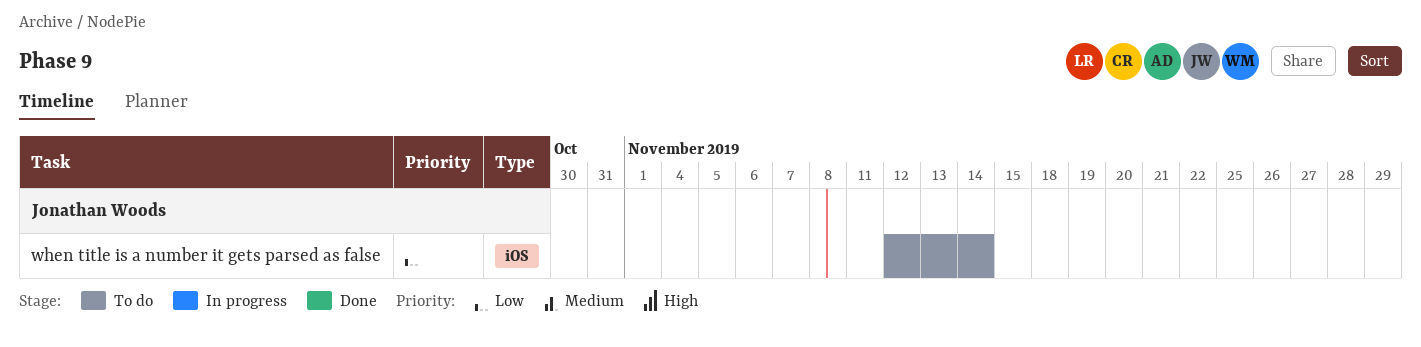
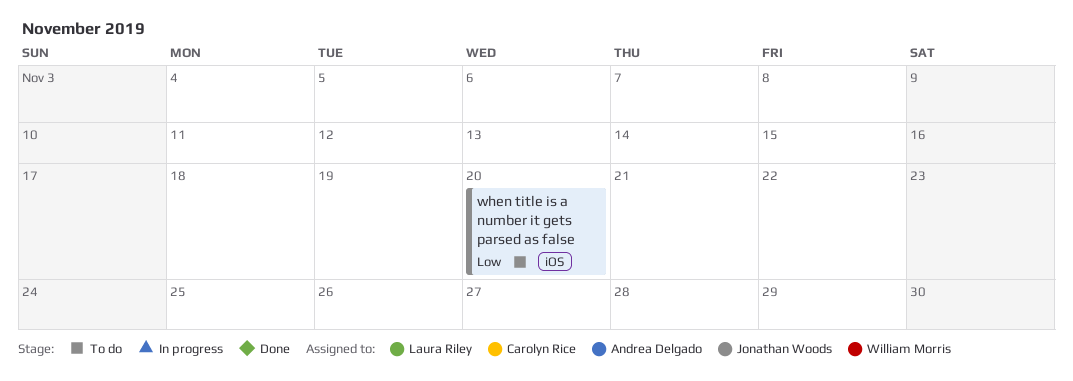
when title is a number it gets parsed as false, due: Nov 14 -> Nov 20

